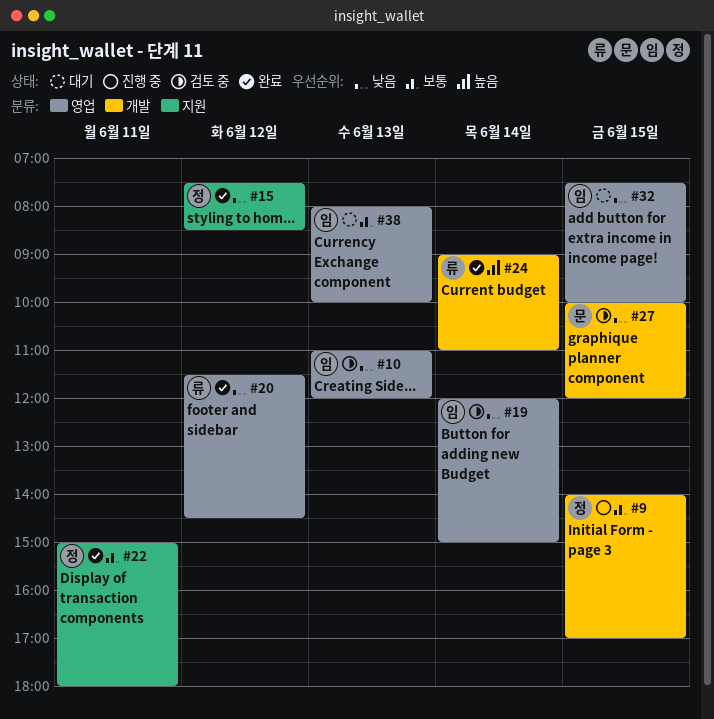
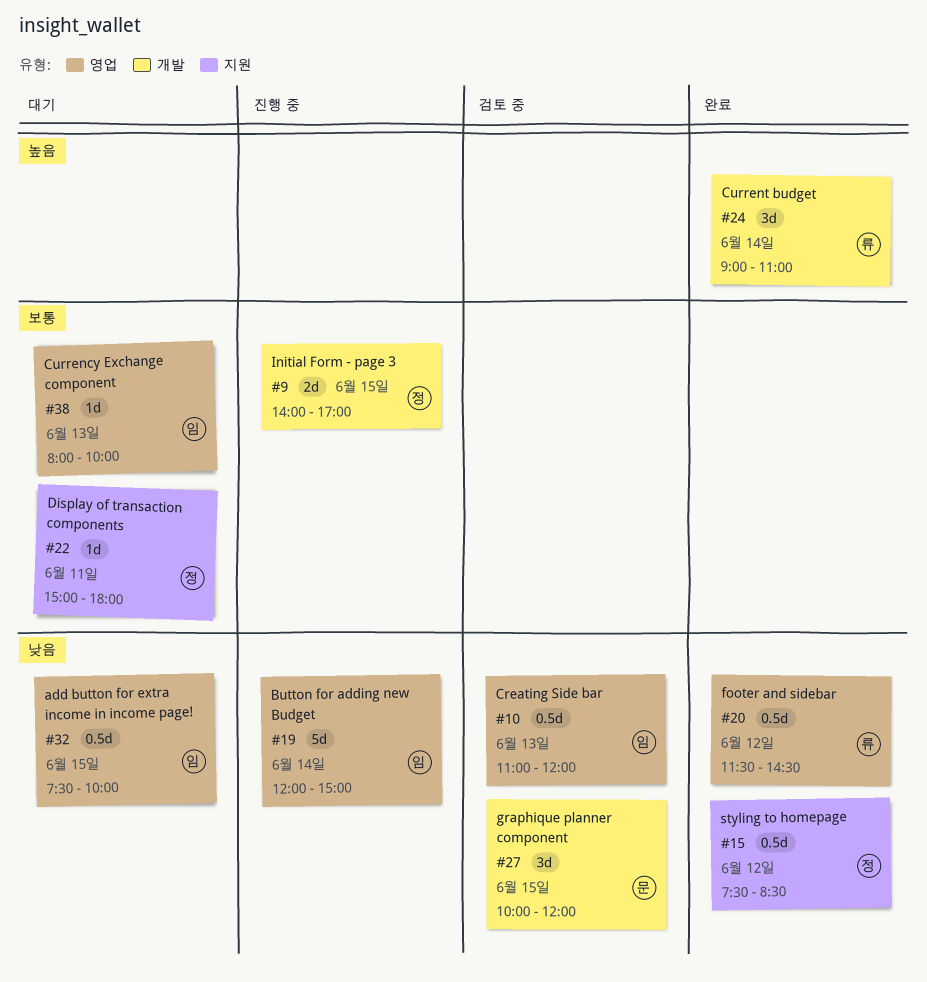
#19, status: 검토 중 -> 진행 중
#22, status: 완료 -> 대기

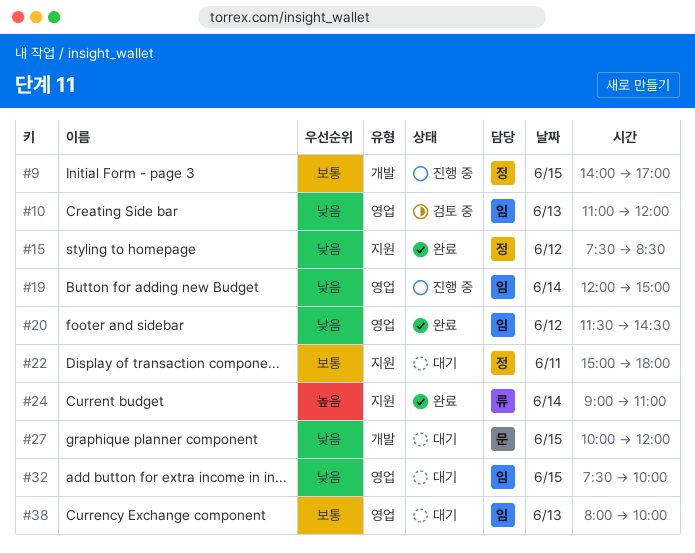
#20, owner: 류 -> 임
#24, label: 개발 -> 지원
#27, status: 검토 중 -> 대기

